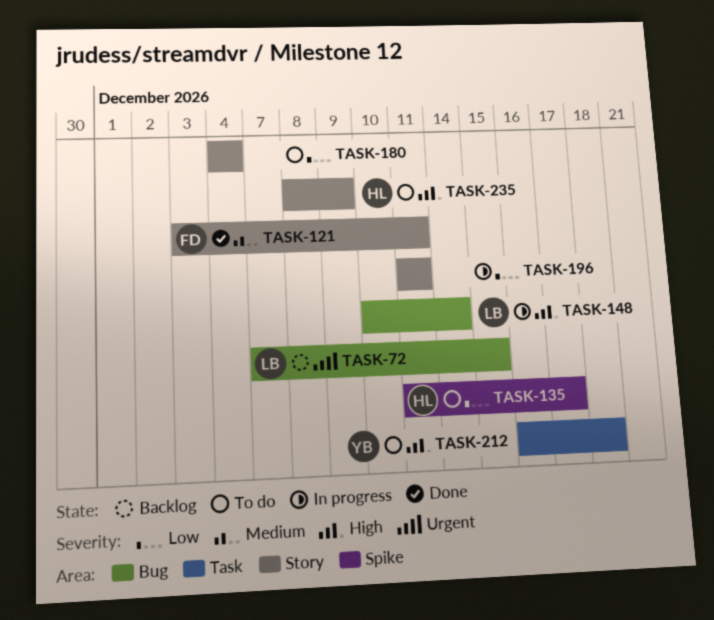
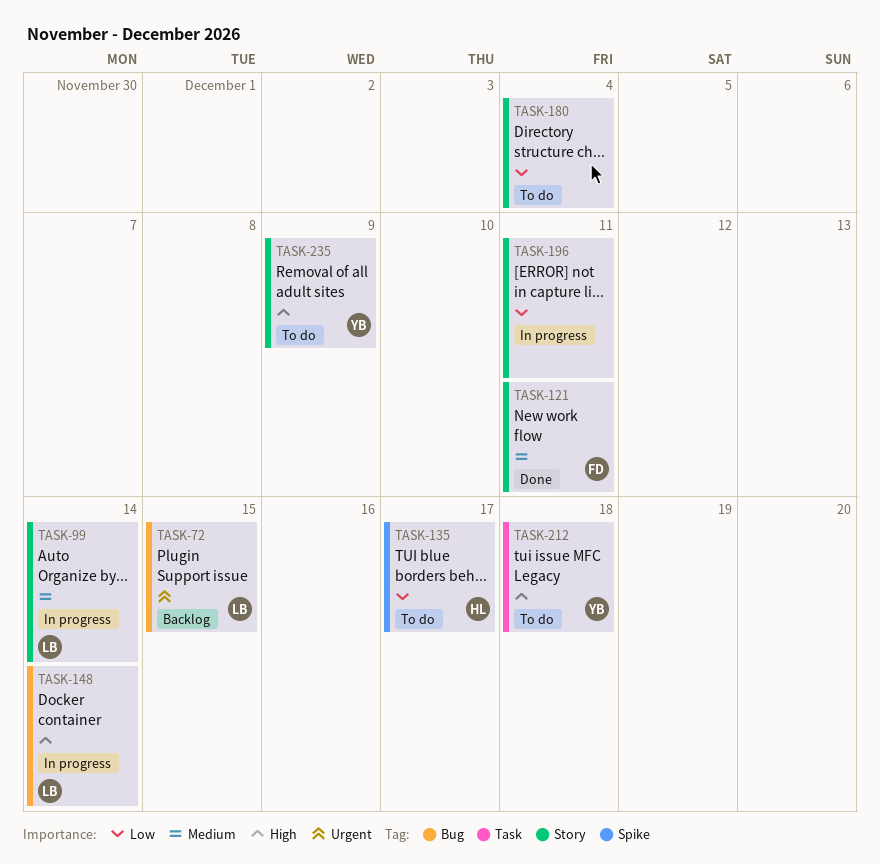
TASK-99: none -> present
TASK-235, owner: HL -> YB

